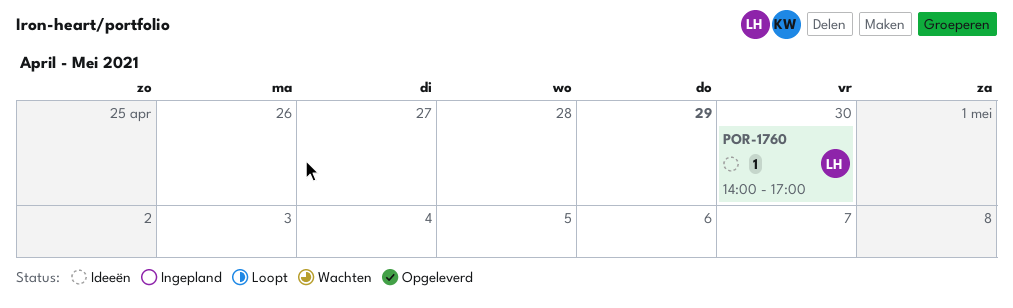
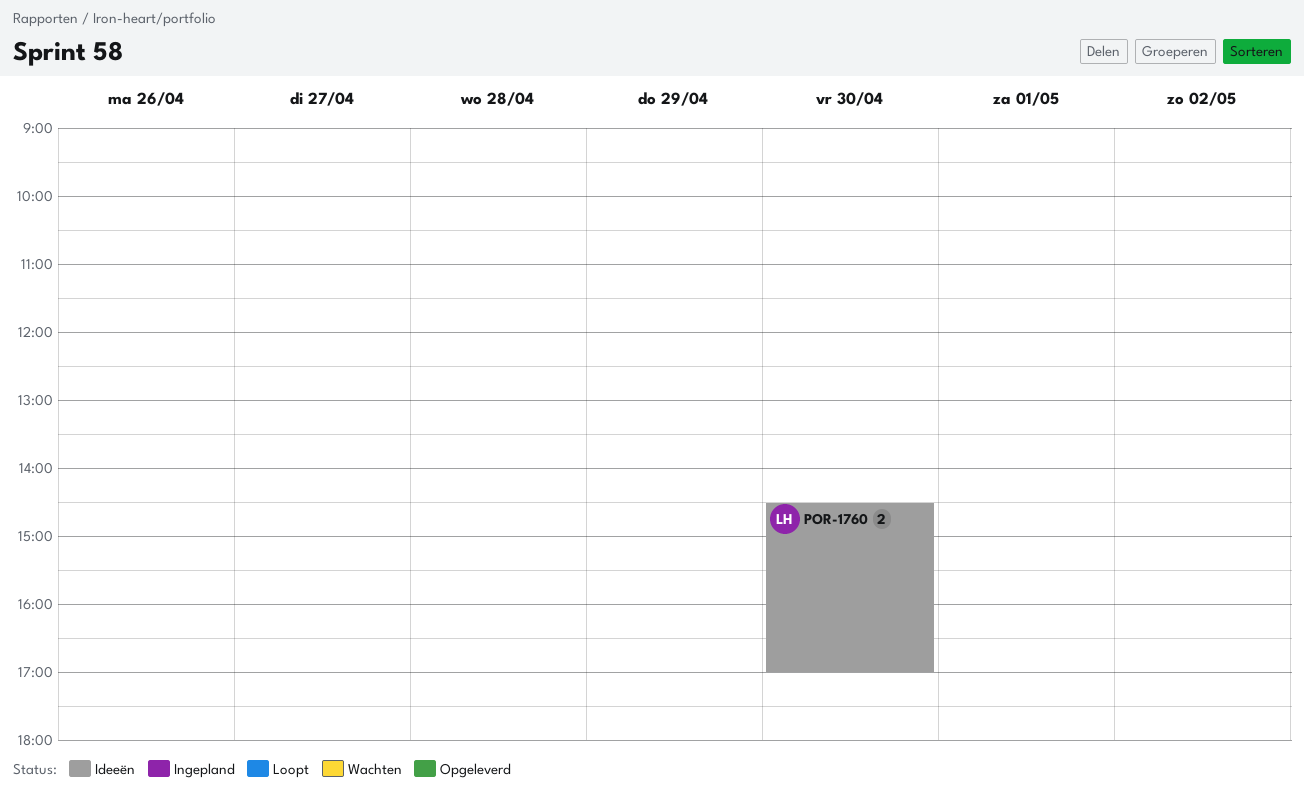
POR-1760, estimate: 1 -> 2
POR-1760, begins: 14:00 -> 14:30

